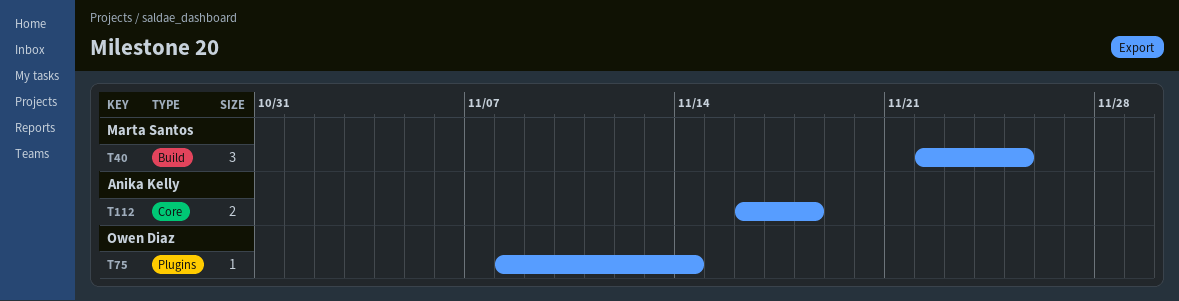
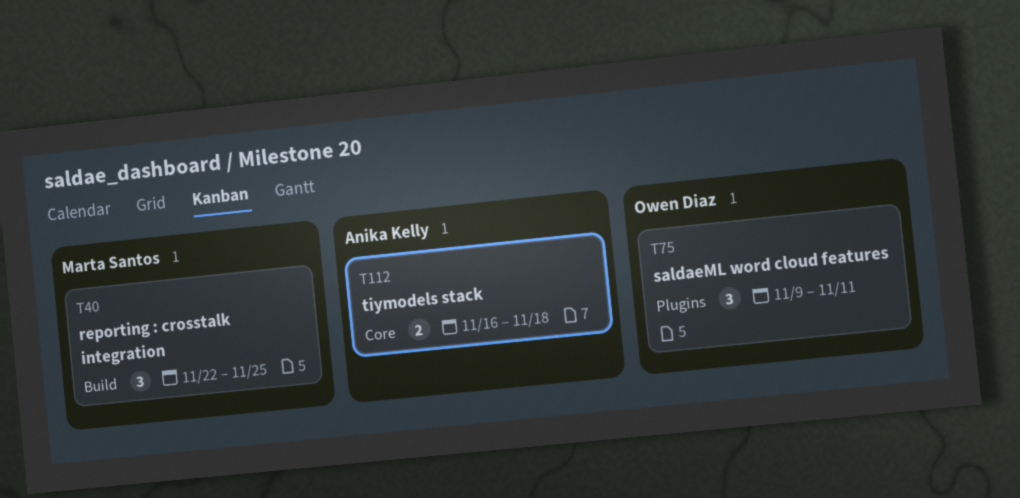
T75, estimate: 1 -> 3
T75, start: Nov 8 -> Nov 9
T75, due: Nov 14 -> Nov 11

